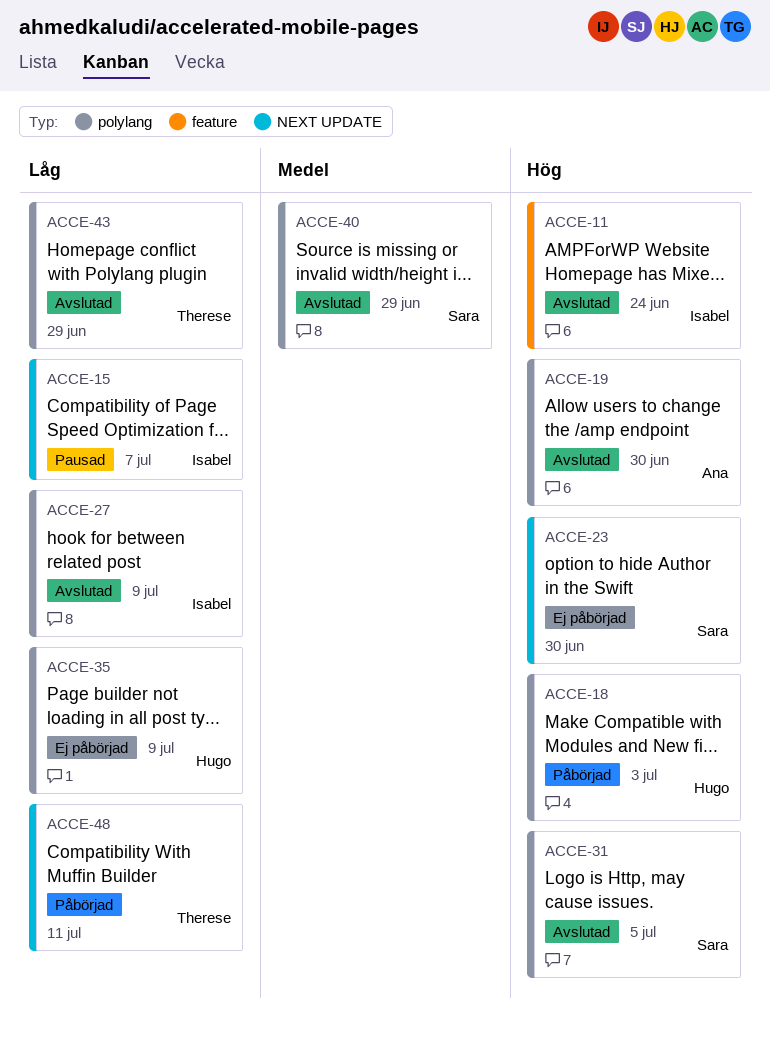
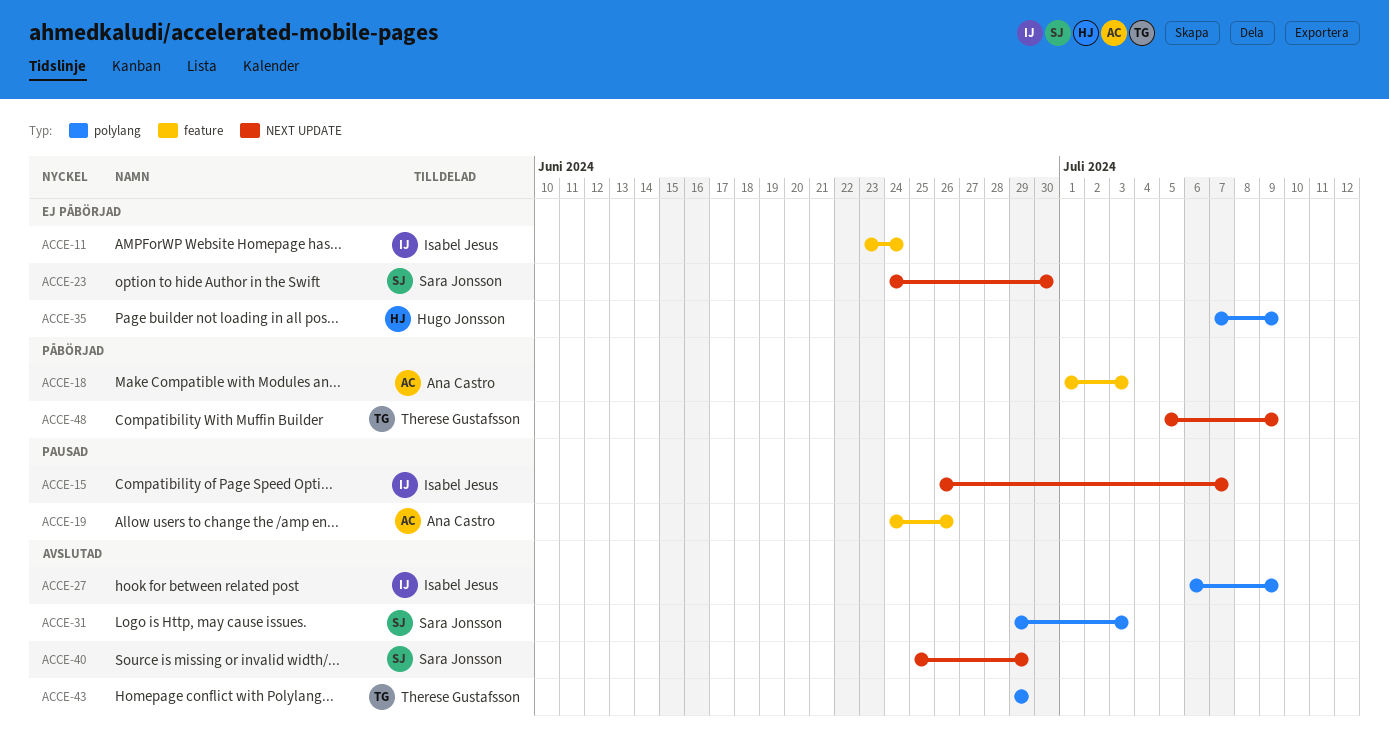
ACCE-11, status: Avslutad -> Ej påbörjad
ACCE-18, owner: Hugo Jonsson -> Ana Castro
ACCE-18, label: polylang -> feature
ACCE-19, status: Avslutad -> Pausad
ACCE-19, label: polylang -> feature
ACCE-19, due: Jun 30 -> Jun 26
ACCE-31, due: Jul 5 -> Jul 3
ACCE-40, label: polylang -> NEXT UPDATE
ACCE-48, due: Jul 11 -> Jul 9

